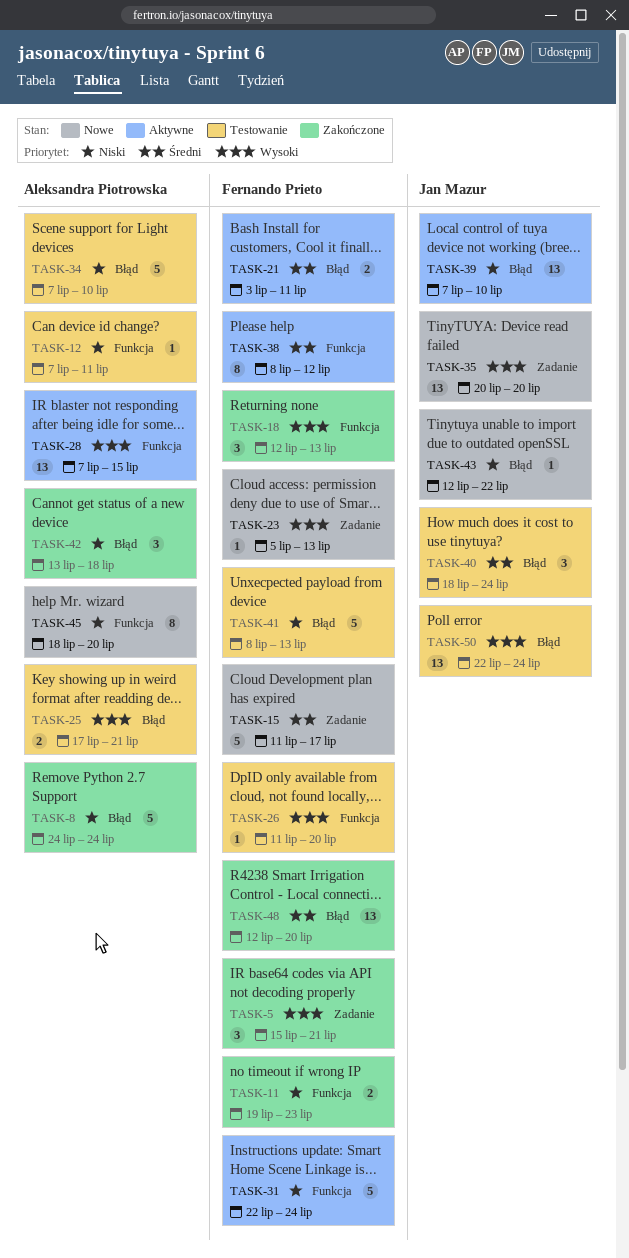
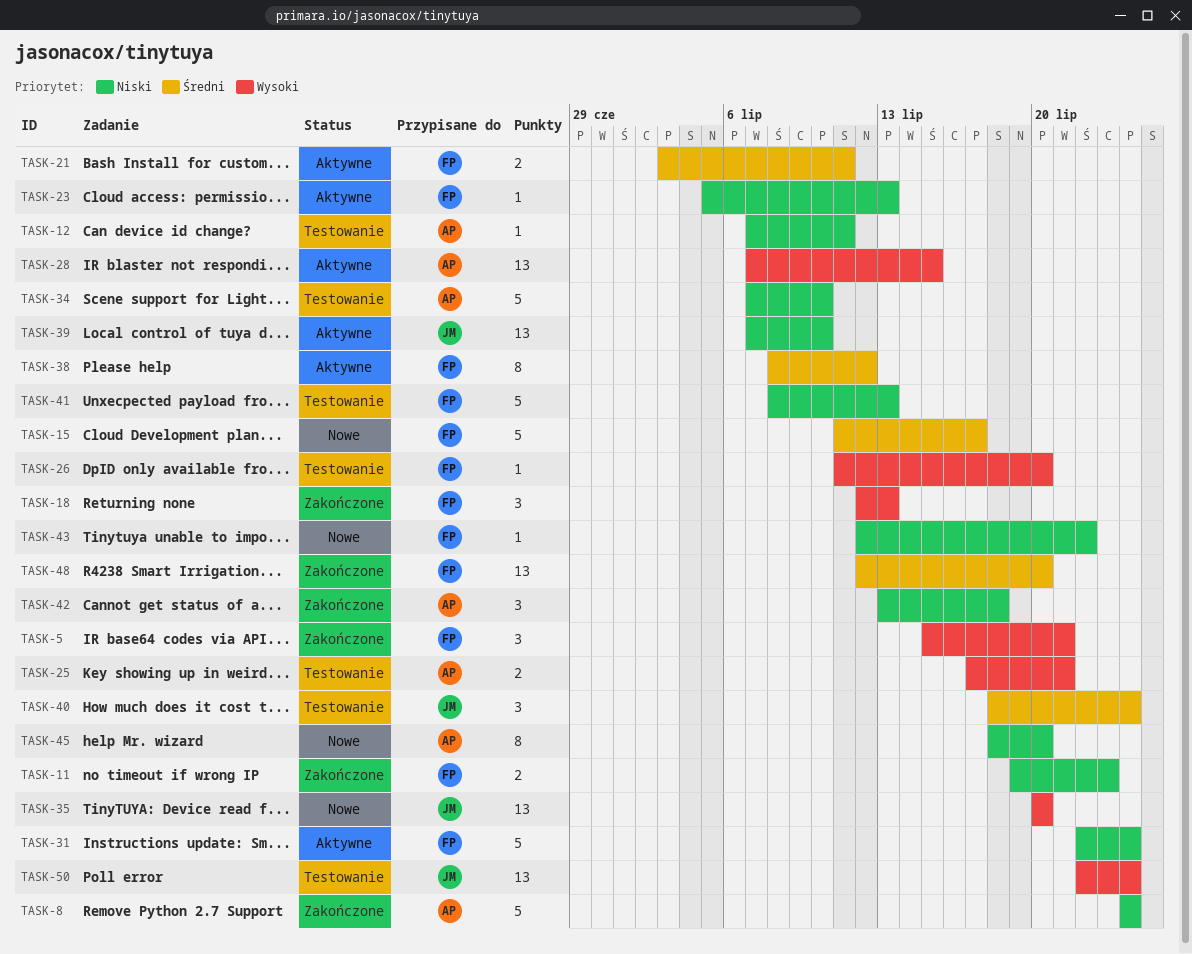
TASK-23, status: Nowe -> Aktywne
TASK-23, priority: Wysoki -> Niski
TASK-43, owner: Jan Mazur -> Fernando Prieto

